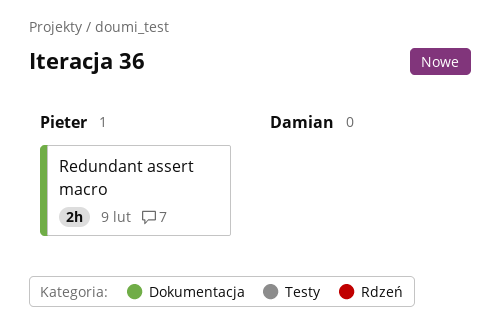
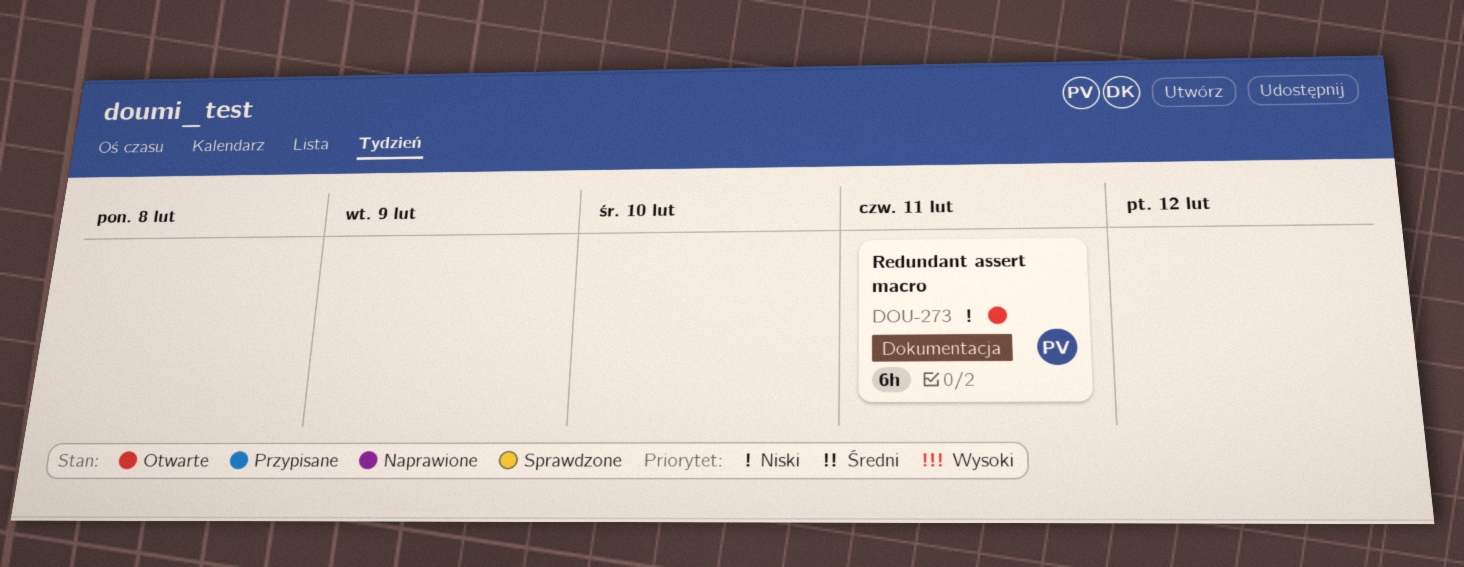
Redundant assert macro, estimate: 2h -> 6h
Redundant assert macro, due: Feb 9 -> Feb 11

